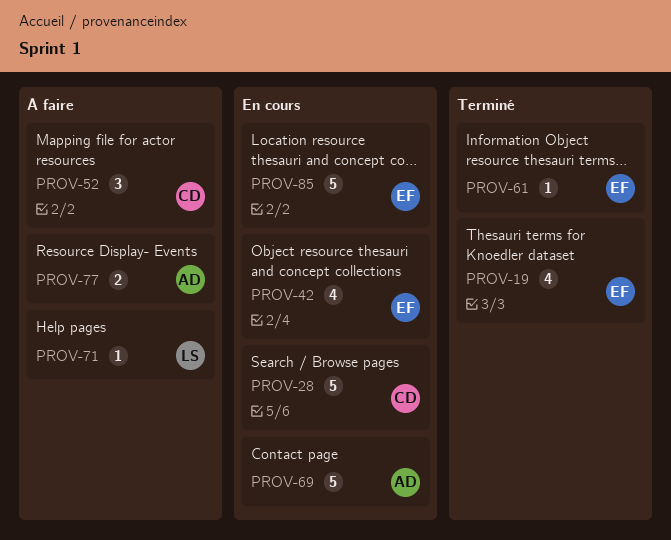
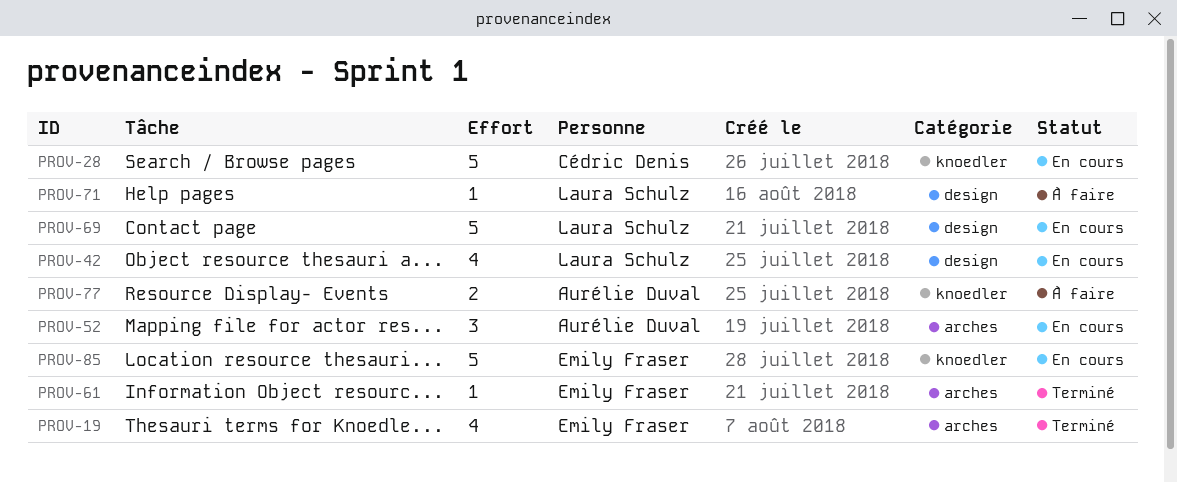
PROV-42, owner: Emily Fraser -> Laura Schulz
PROV-52, status: À faire -> En cours
PROV-52, owner: Cédric Denis -> Aurélie Duval
PROV-69, owner: Aurélie Duval -> Laura Schulz

